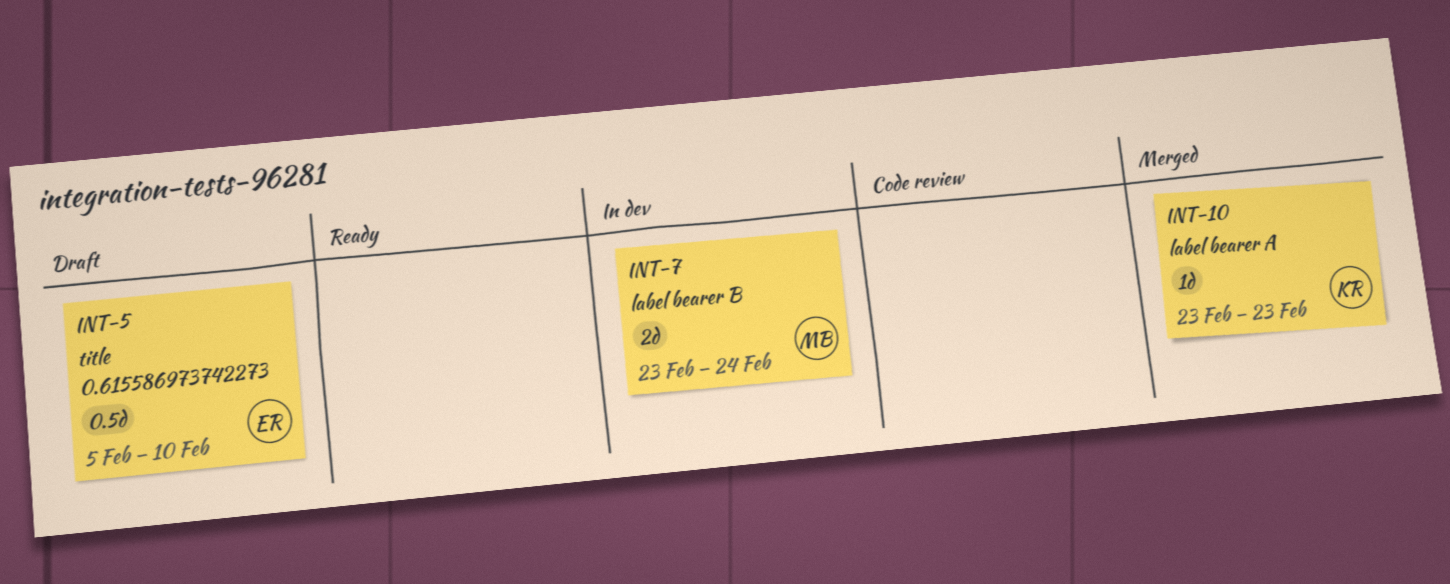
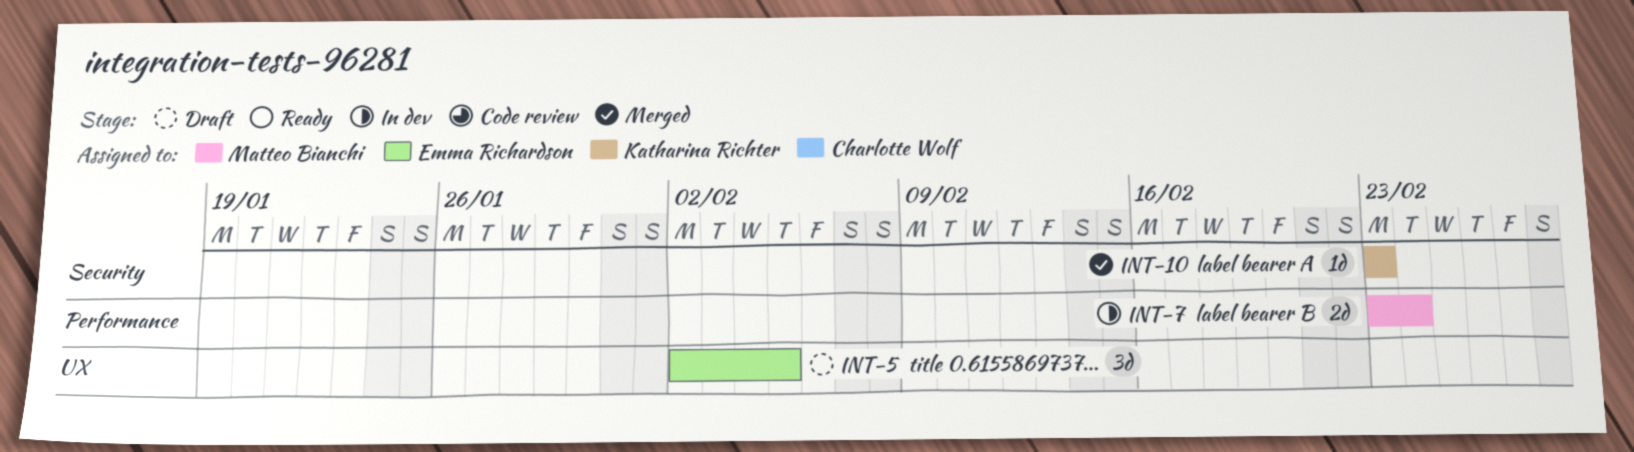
INT-5, estimate: 0.5d -> 3d
INT-5, start: Feb 5 -> Feb 2
INT-5, due: Feb 10 -> Feb 5

